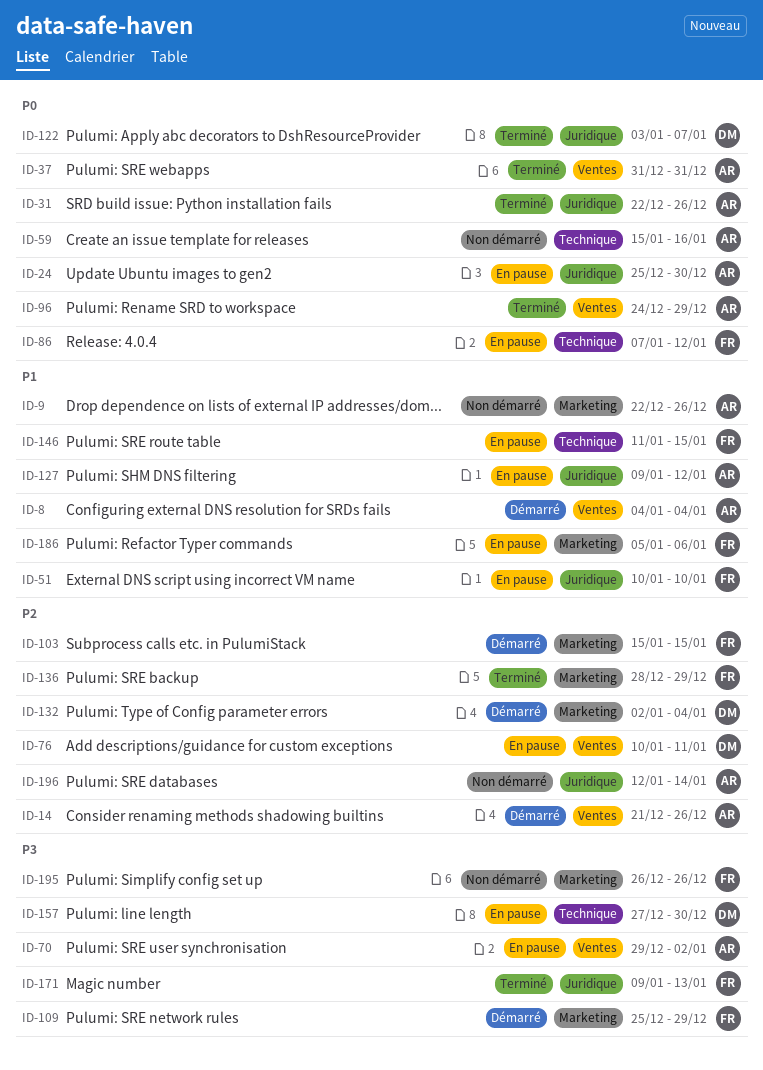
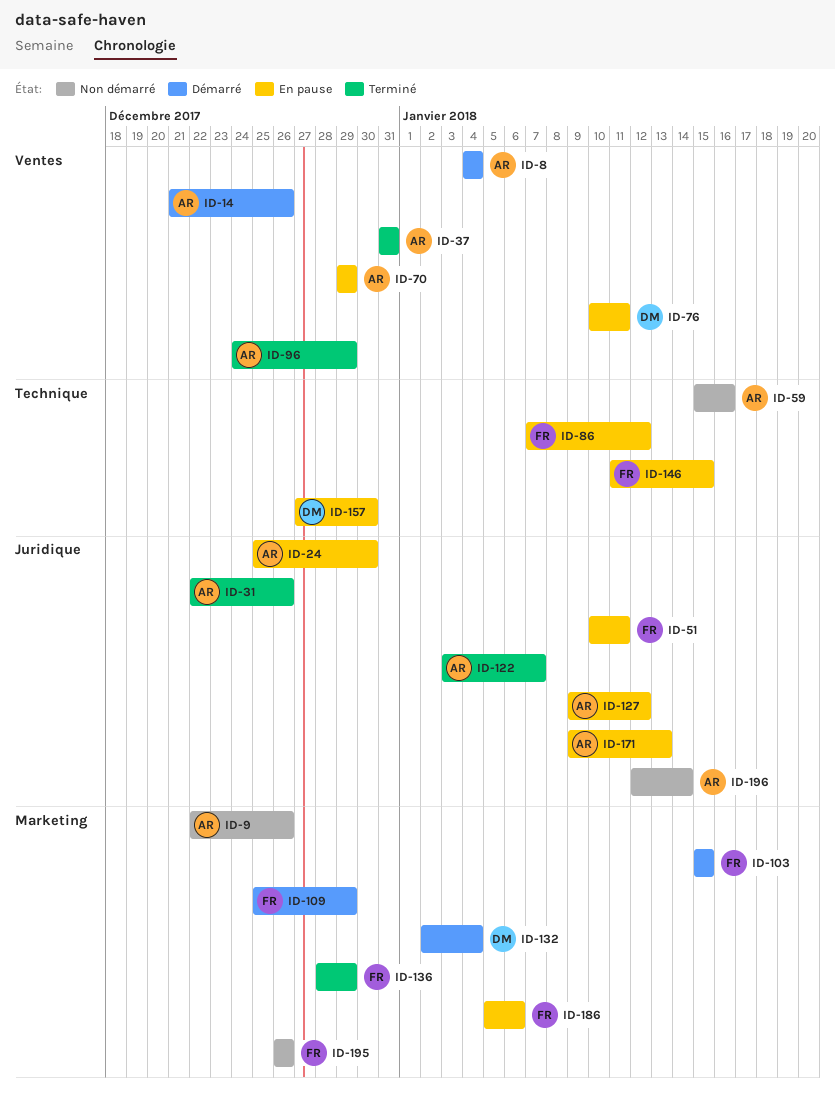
ID-51, due: Jan 10 -> Jan 11
ID-70, due: Jan 2 -> Dec 29
ID-122, owner: DM -> AR
ID-171, status: Terminé -> En pause
ID-171, owner: FR -> AR

